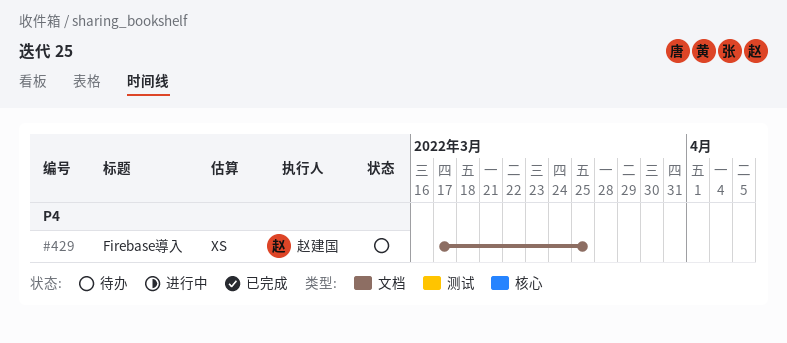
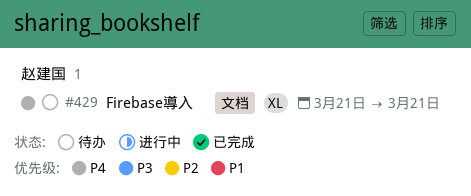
#429, estimate: XS -> XL
#429, start: Mar 17 -> Mar 21
#429, due: Mar 25 -> Mar 21

